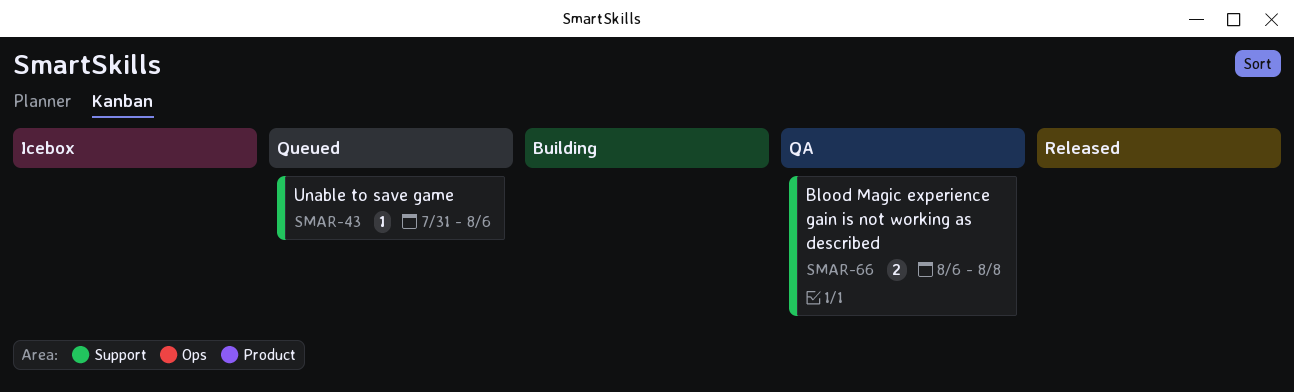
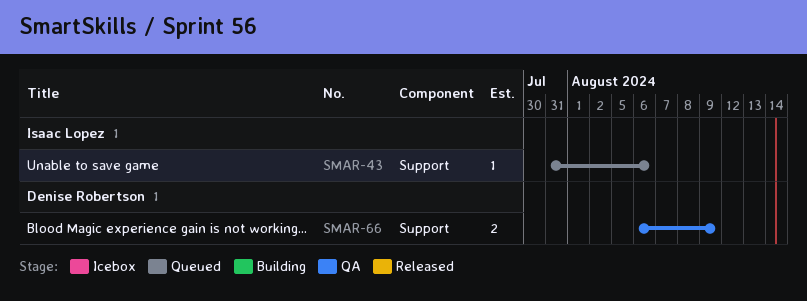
SMAR-66, due: Aug 8 -> Aug 9

